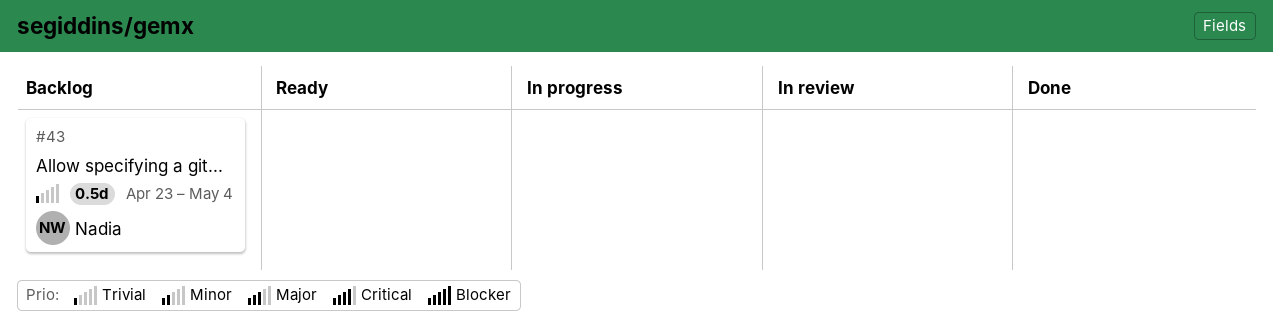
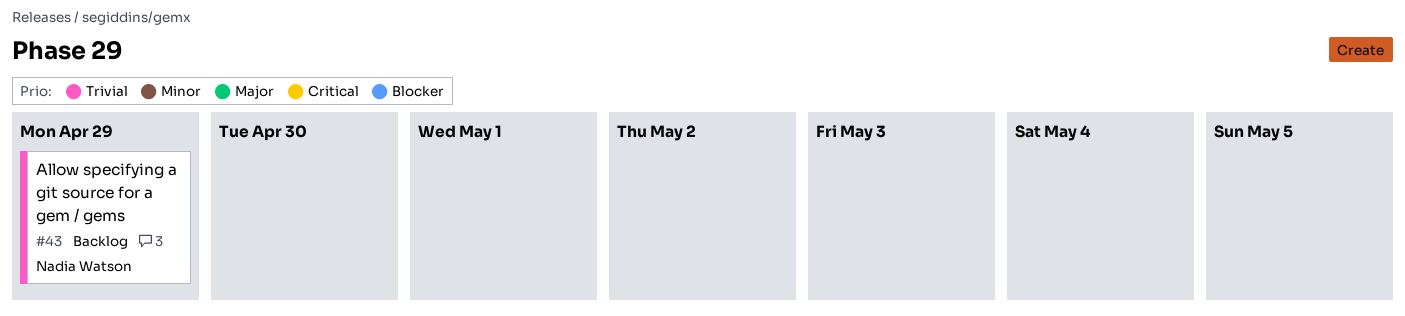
#43, due: May 4 -> Apr 29

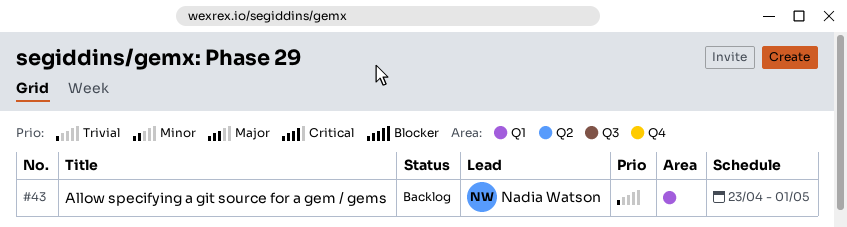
#43, due: Apr 29 -> May 1

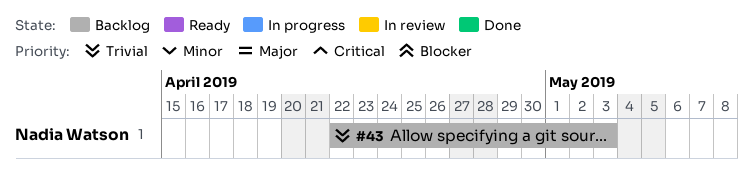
#43, start: Apr 23 -> Apr 22
#43, due: May 1 -> May 3

